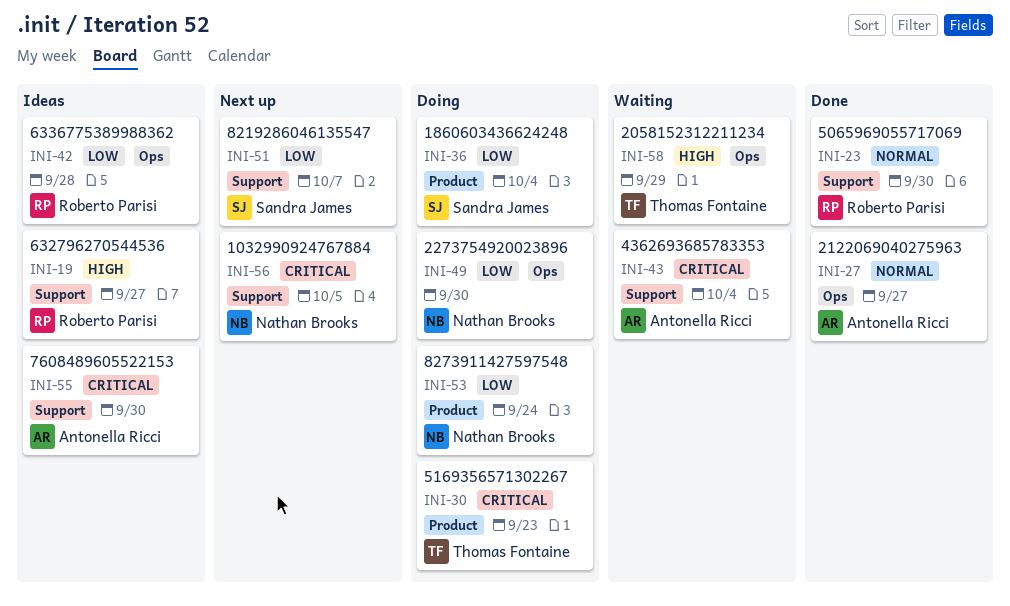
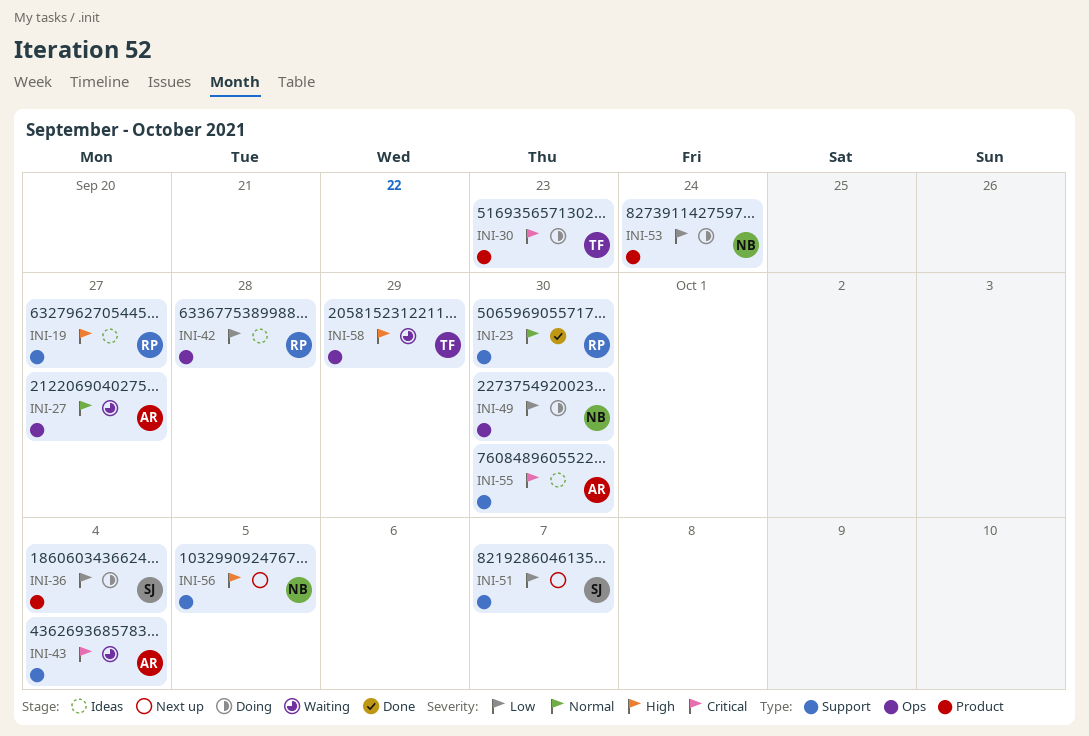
INI-27, status: Done -> Waiting
INI-56, priority: Critical -> High

